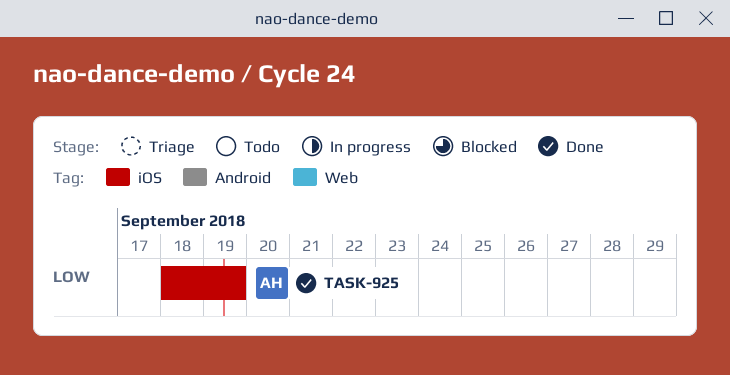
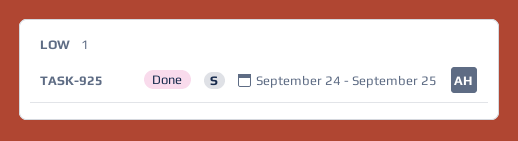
TASK-925, start: Sep 18 -> Sep 24
TASK-925, due: Sep 19 -> Sep 25

